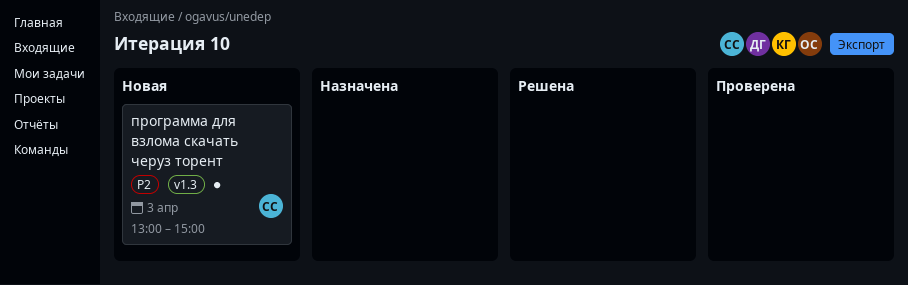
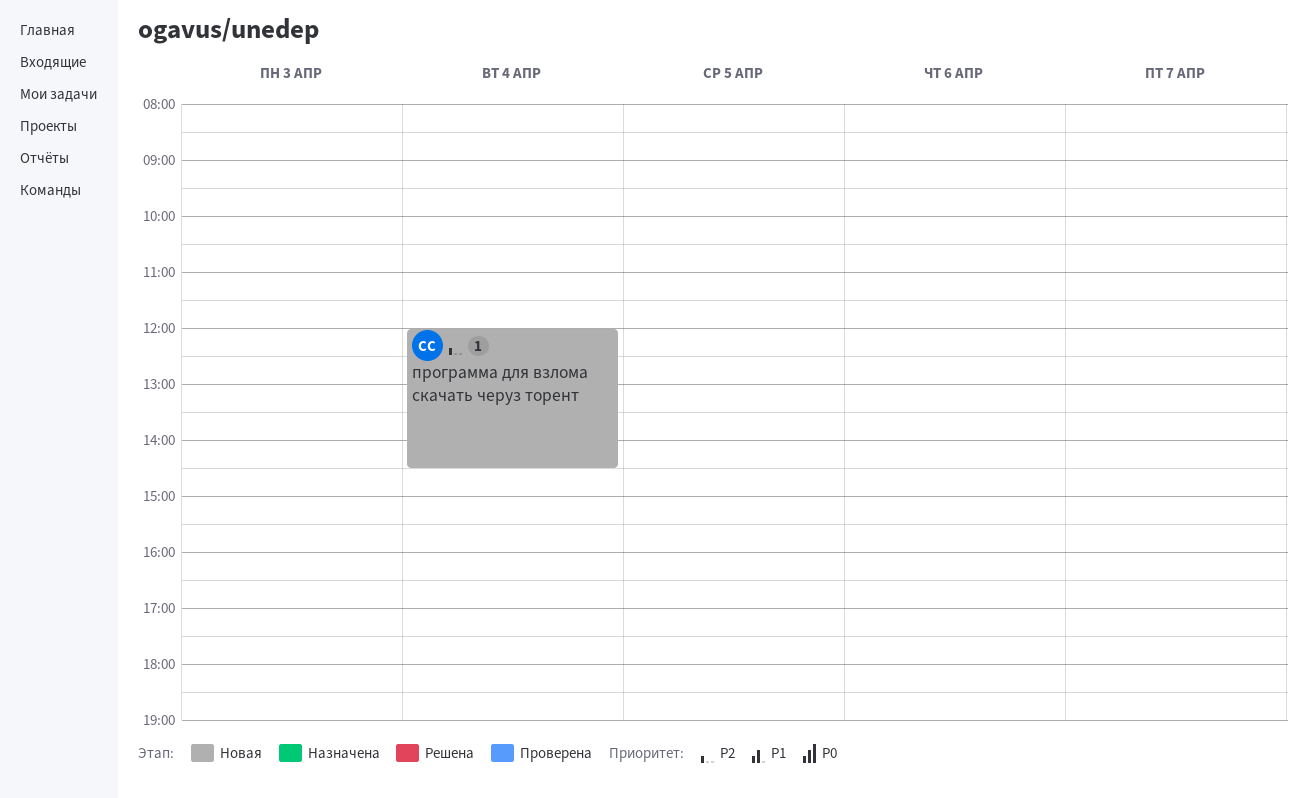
программа для взлома скачать черуз торент, day: Apr 3 -> Apr 4
программа для взлома скачать черуз торент, begins: 13:00 -> 12:00
программа для взлома скачать черуз торент, ends: 15:00 -> 14:30

